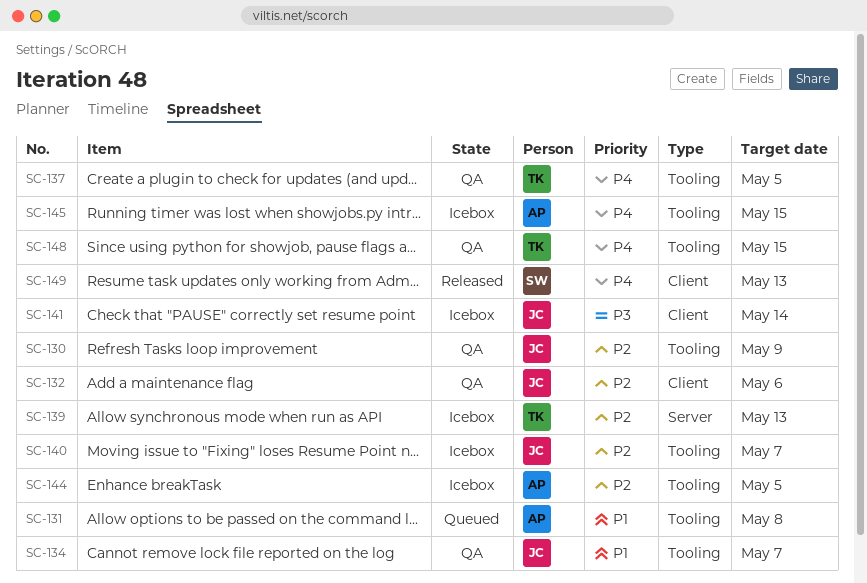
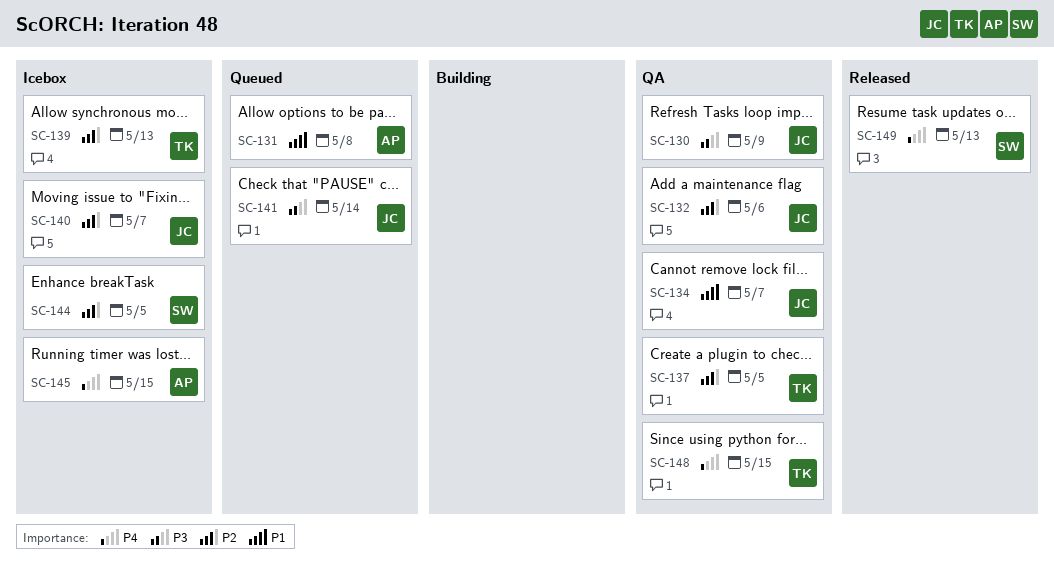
SC-130, priority: P2 -> P3
SC-137, priority: P4 -> P2
SC-141, status: Icebox -> Queued
SC-144, owner: AP -> SW

